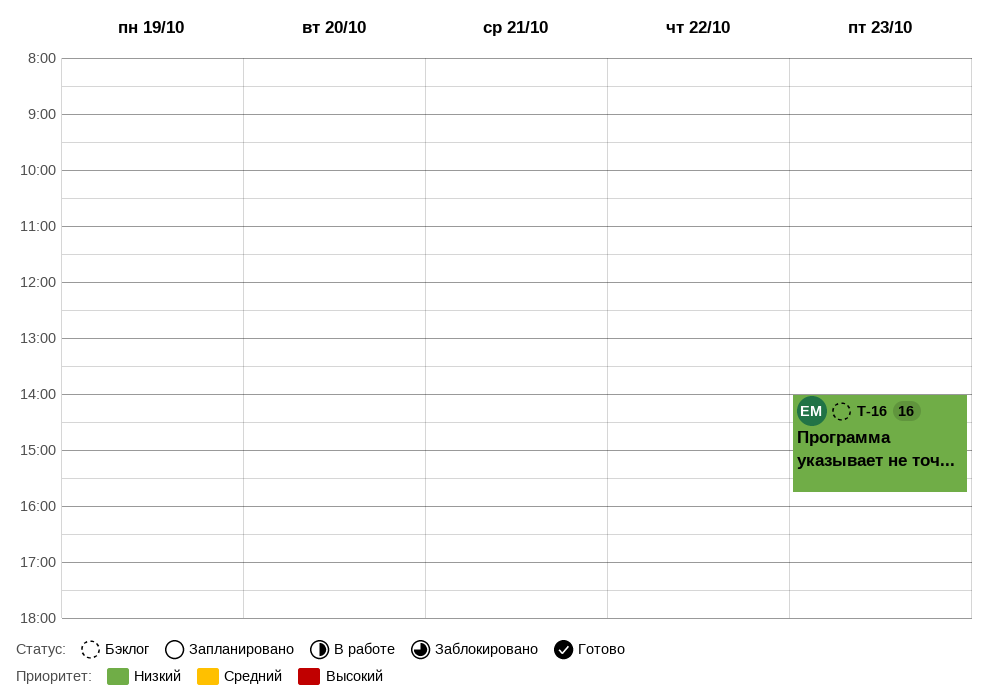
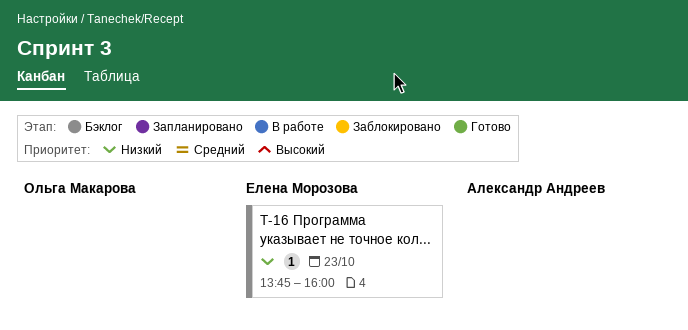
T-16, estimate: 16 -> 1
T-16, begins: 14:00 -> 13:45
T-16, ends: 15:45 -> 16:00

